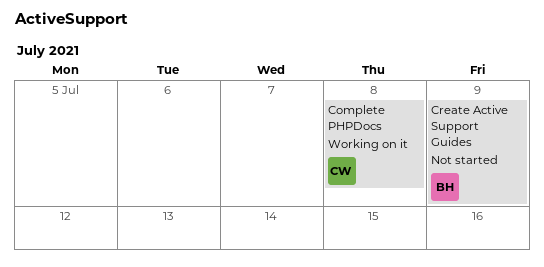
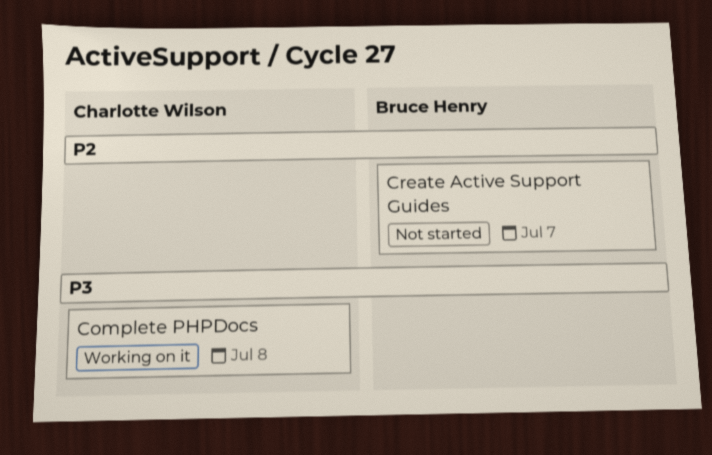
Create Active Support Guides, due: Jul 9 -> Jul 7

